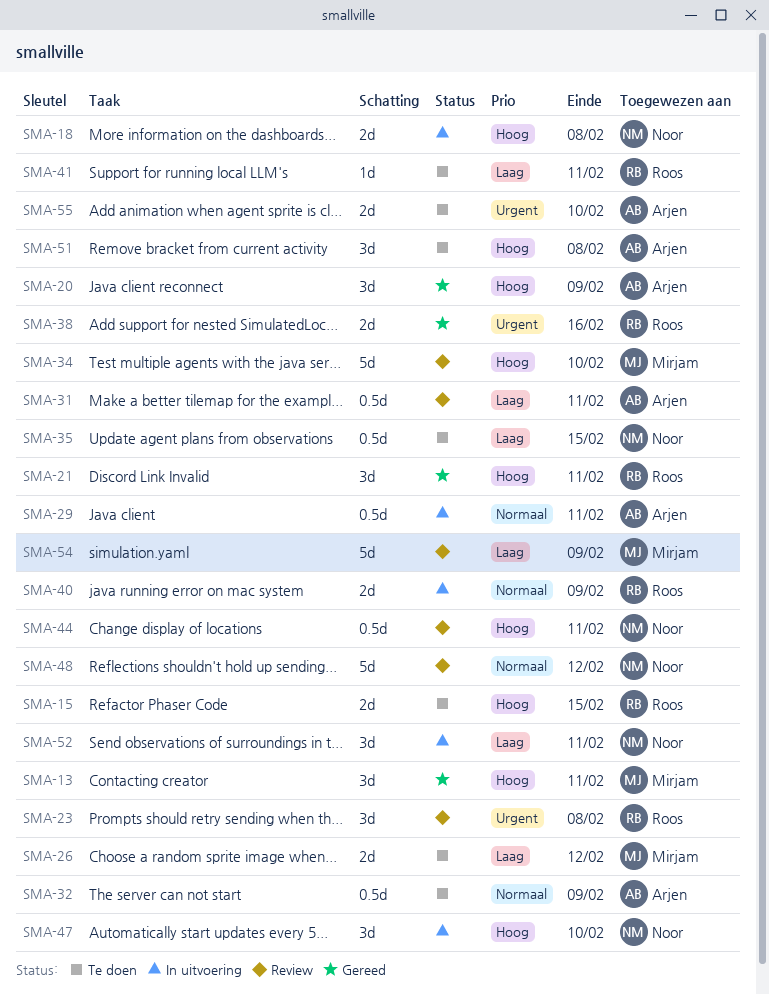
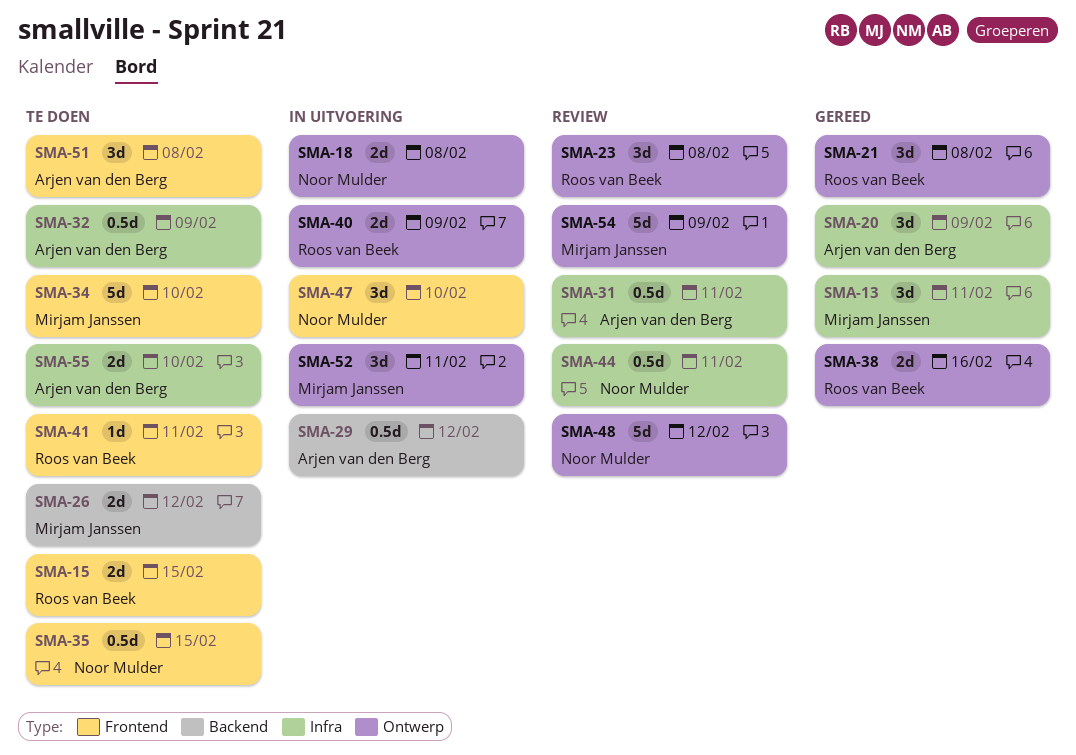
SMA-21, due: Feb 11 -> Feb 8
SMA-29, due: Feb 11 -> Feb 12
SMA-34, status: Review -> Te doen
SMA-52, owner: Noor Mulder -> Mirjam Janssen

